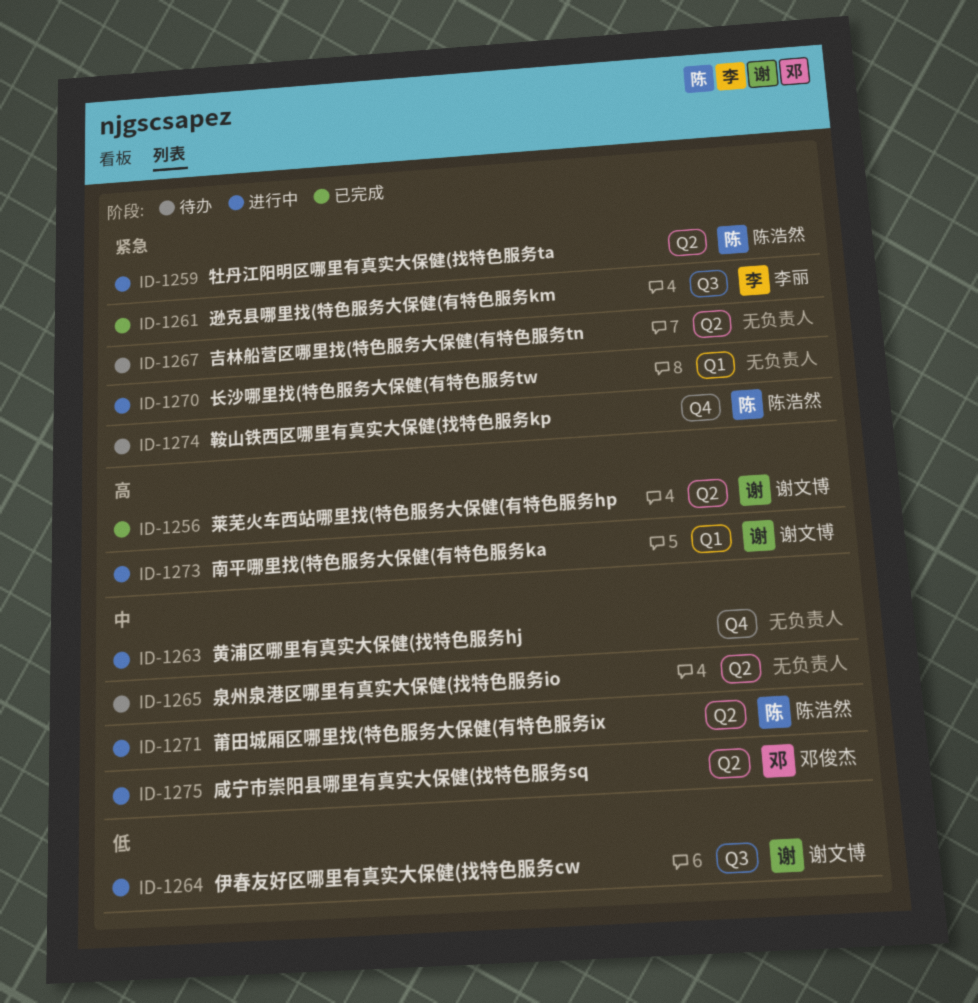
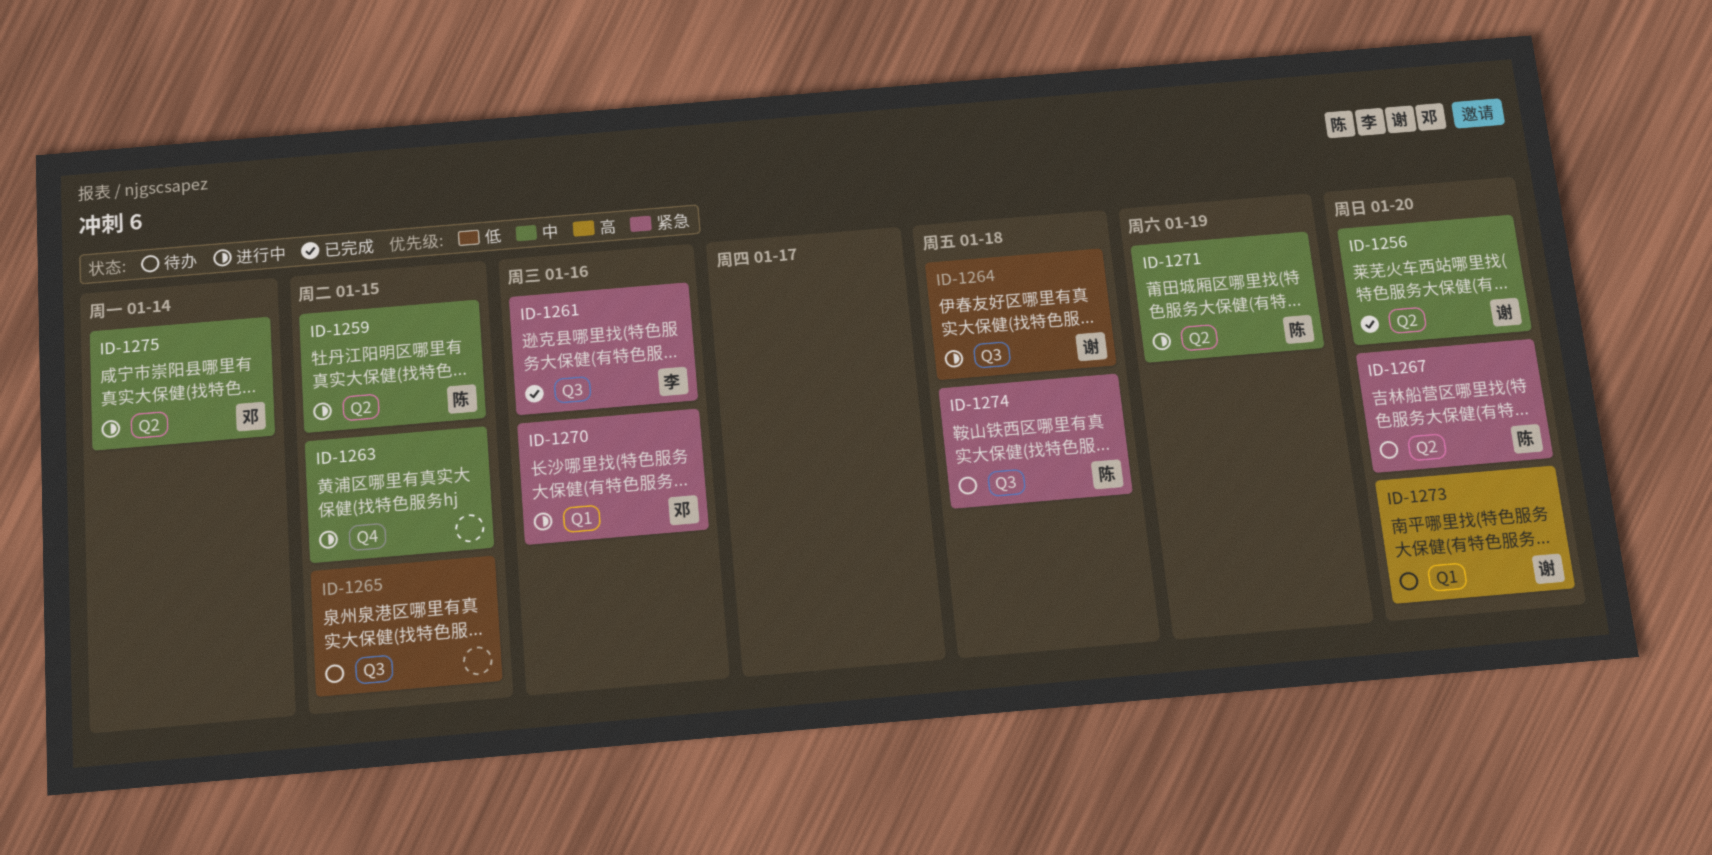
ID-1256, priority: 高 -> 中
ID-1259, priority: 紧急 -> 中
ID-1265, priority: 中 -> 低
ID-1265, label: Q2 -> Q3
ID-1267, owner: none -> 陈浩然
ID-1270, owner: none -> 邓俊杰
ID-1273, status: 进行中 -> 待办
ID-1274, label: Q4 -> Q3

